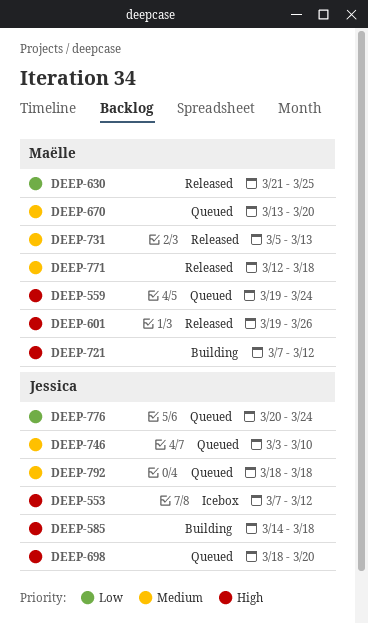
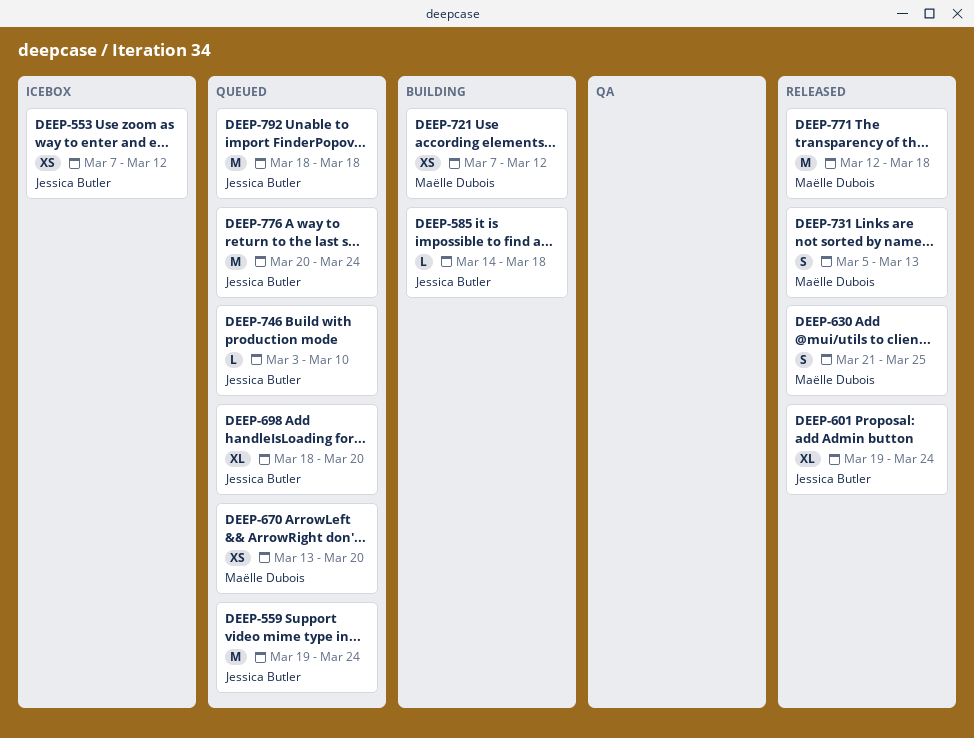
DEEP-559, owner: Maëlle Dubois -> Jessica Butler
DEEP-601, owner: Maëlle Dubois -> Jessica Butler
DEEP-601, due: Mar 26 -> Mar 24

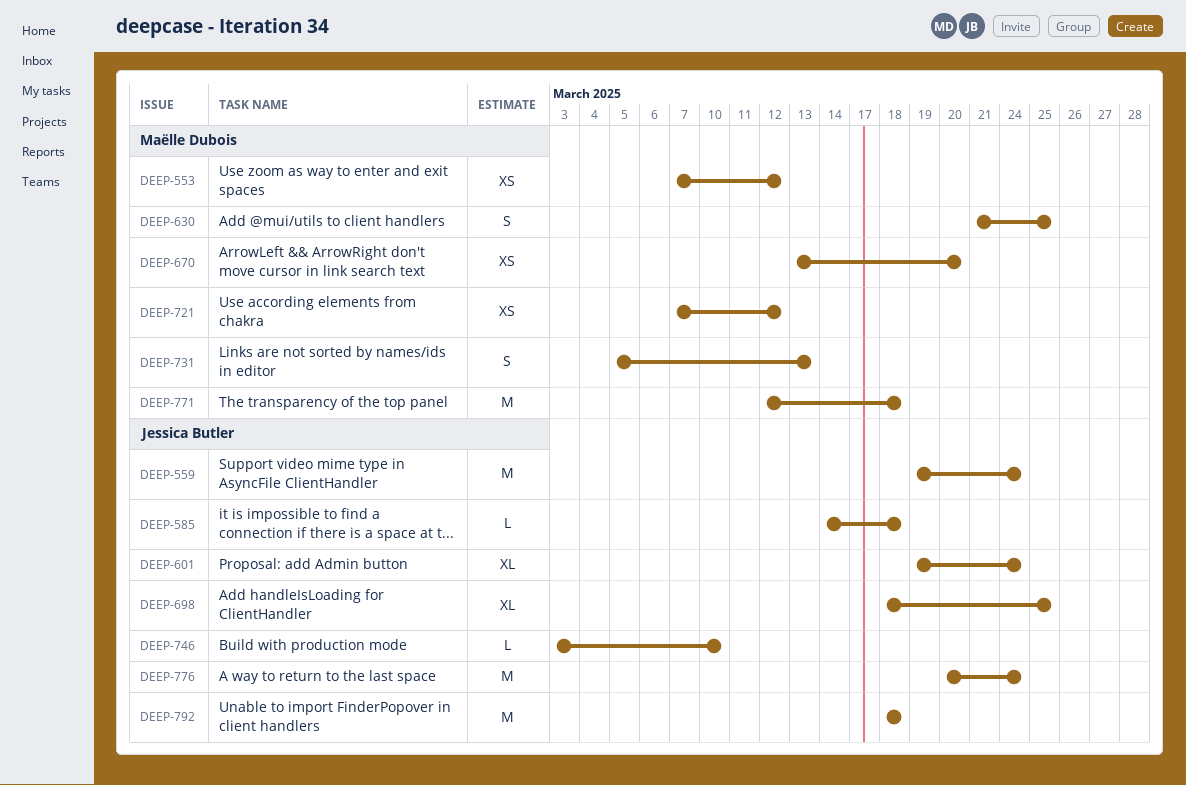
DEEP-553, owner: Jessica Butler -> Maëlle Dubois
DEEP-698, due: Mar 20 -> Mar 25

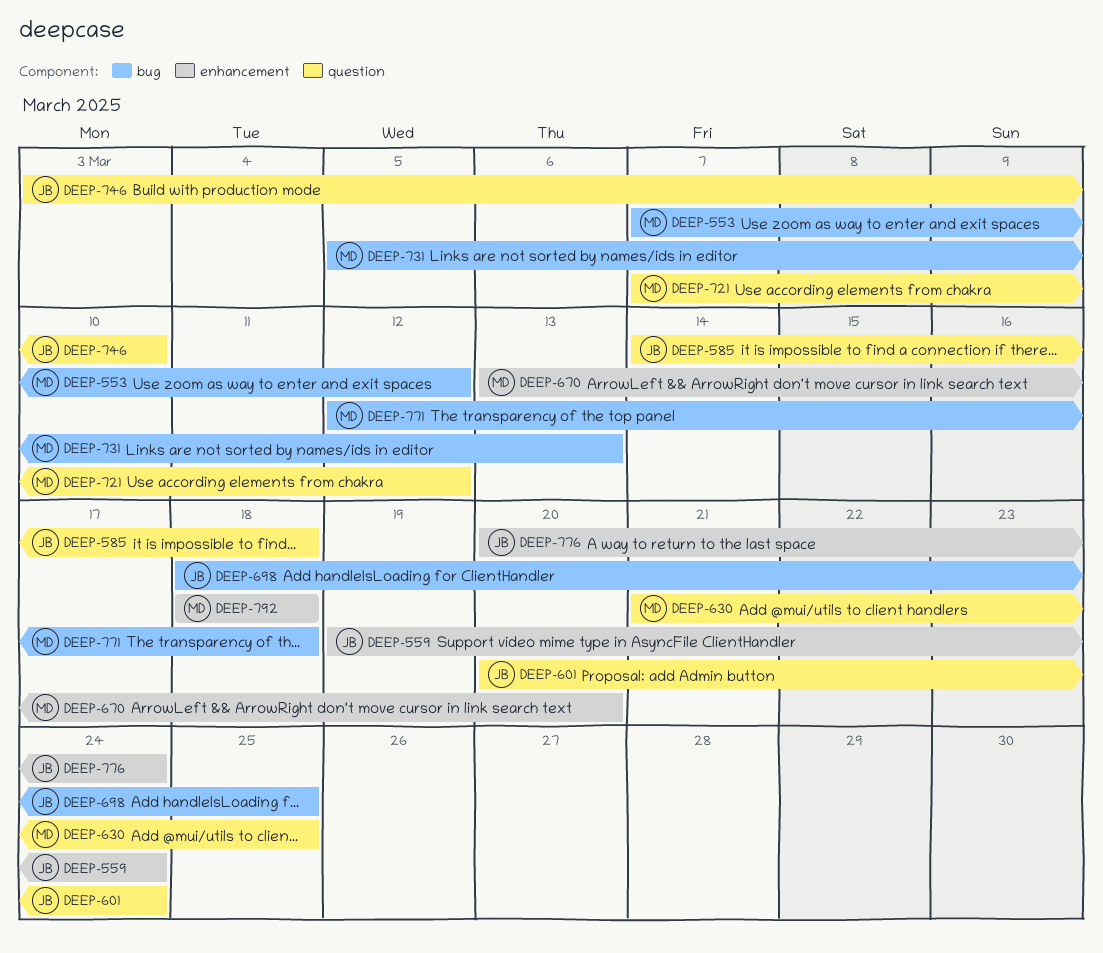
DEEP-601, start: Mar 19 -> Mar 20
DEEP-792, owner: Jessica Butler -> Maëlle Dubois

